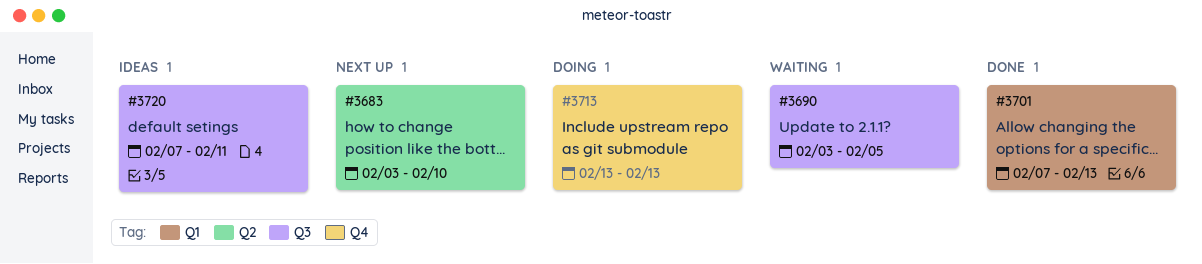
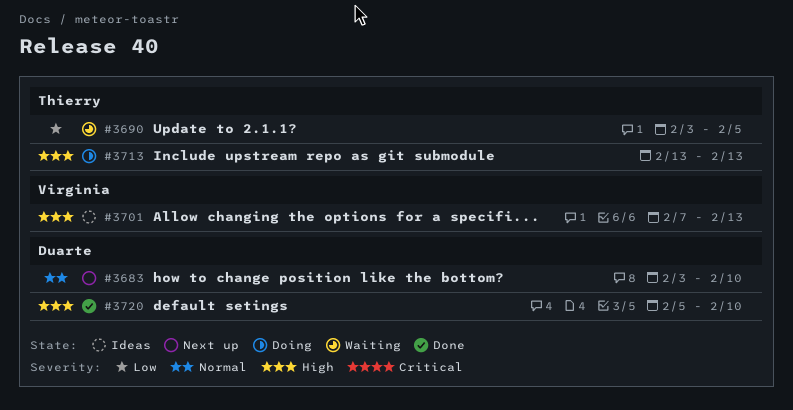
#3701, status: Done -> Ideas
#3720, status: Ideas -> Done
#3720, start: Feb 7 -> Feb 5
#3720, due: Feb 11 -> Feb 10

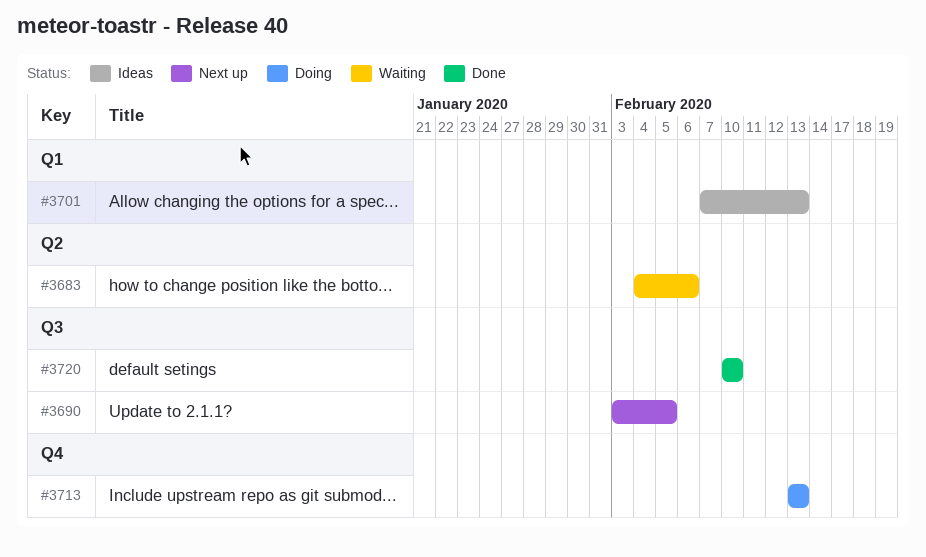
#3683, status: Next up -> Waiting
#3683, start: Feb 3 -> Feb 4
#3683, due: Feb 10 -> Feb 6
#3690, status: Waiting -> Next up
#3720, start: Feb 5 -> Feb 10

